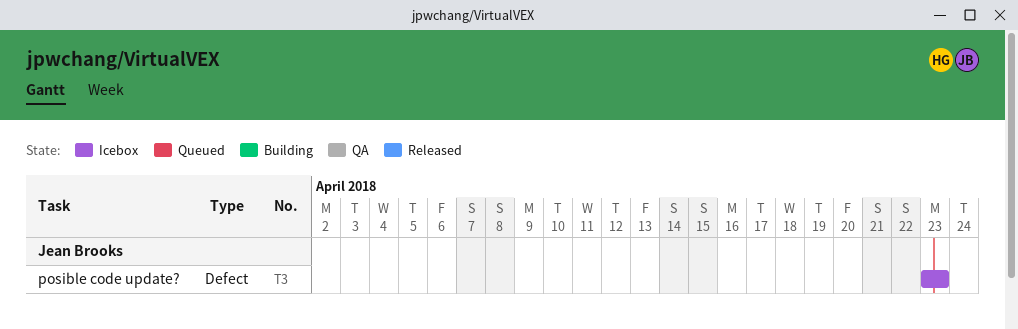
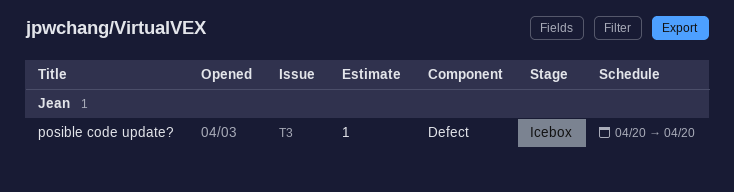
T3, start: Apr 23 -> Apr 20
T3, due: Apr 23 -> Apr 20

